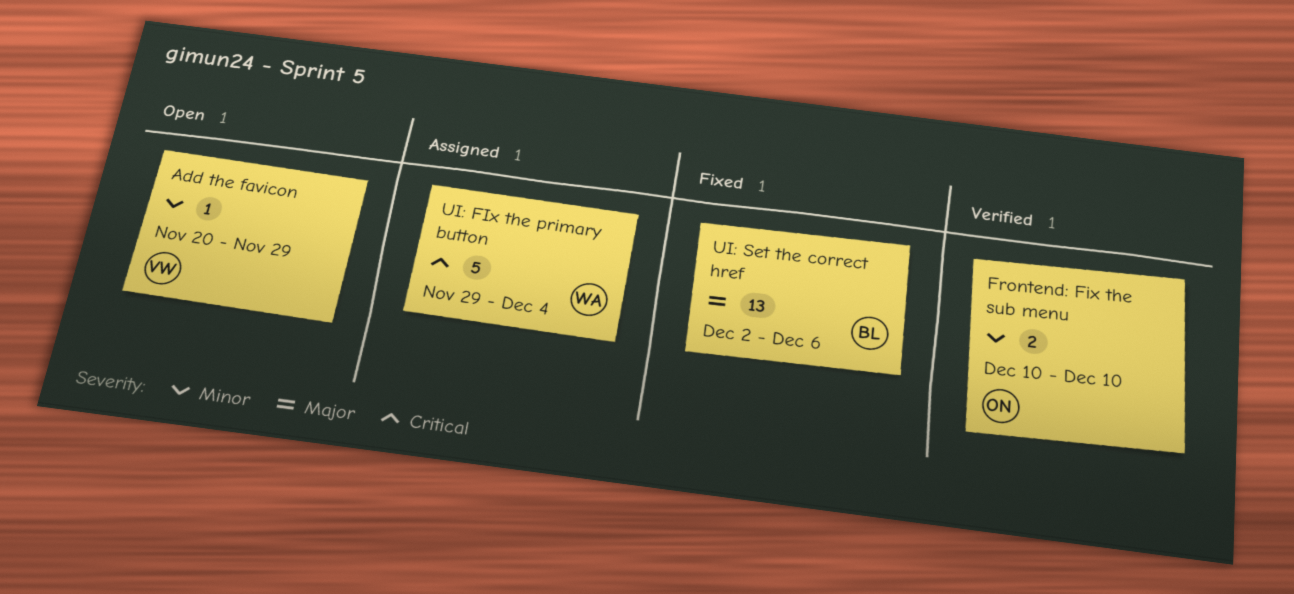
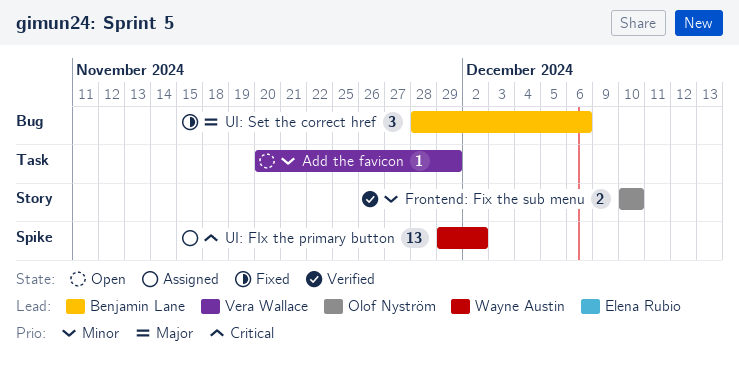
UI: FIx the primary button, estimate: 5 -> 13
UI: FIx the primary button, due: Dec 4 -> Dec 2
UI: Set the correct href, estimate: 13 -> 3
UI: Set the correct href, start: Dec 2 -> Nov 28

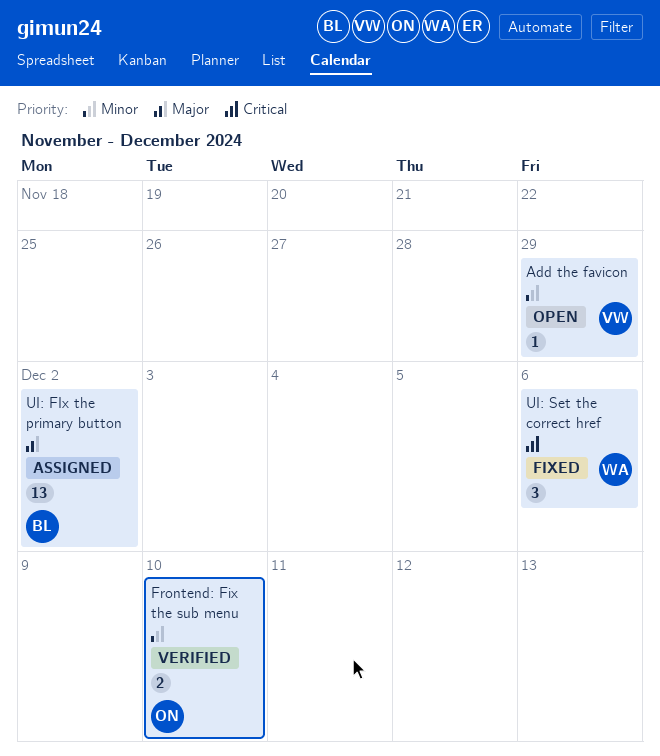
UI: FIx the primary button, owner: Wayne Austin -> Benjamin Lane
UI: FIx the primary button, priority: Critical -> Major
UI: Set the correct href, owner: Benjamin Lane -> Wayne Austin
UI: Set the correct href, priority: Major -> Critical

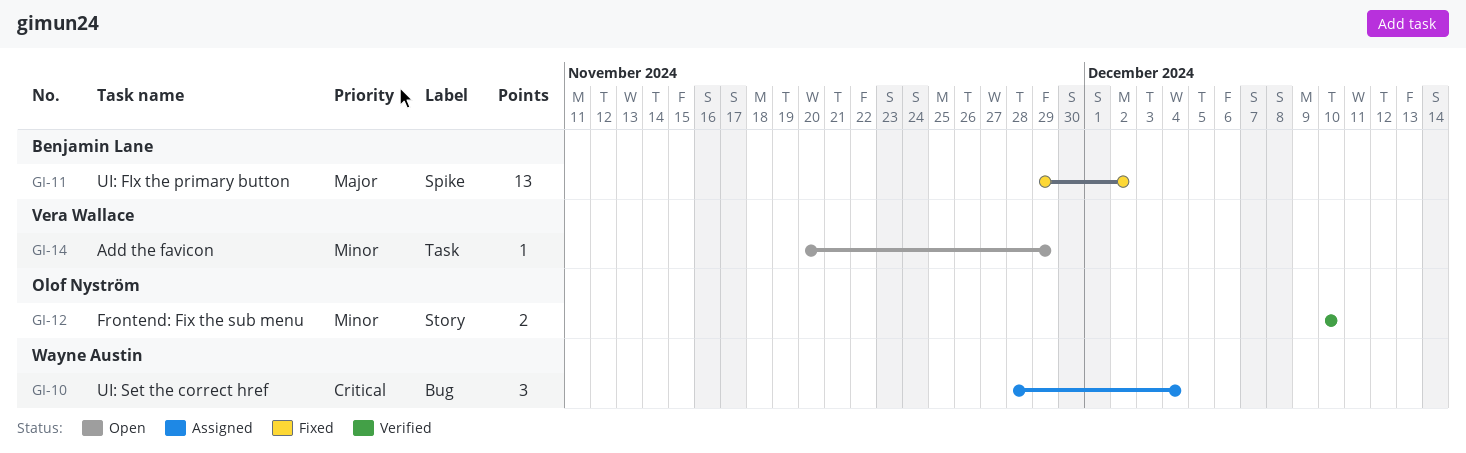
UI: FIx the primary button, status: Assigned -> Fixed
UI: Set the correct href, status: Fixed -> Assigned
UI: Set the correct href, due: Dec 6 -> Dec 4

